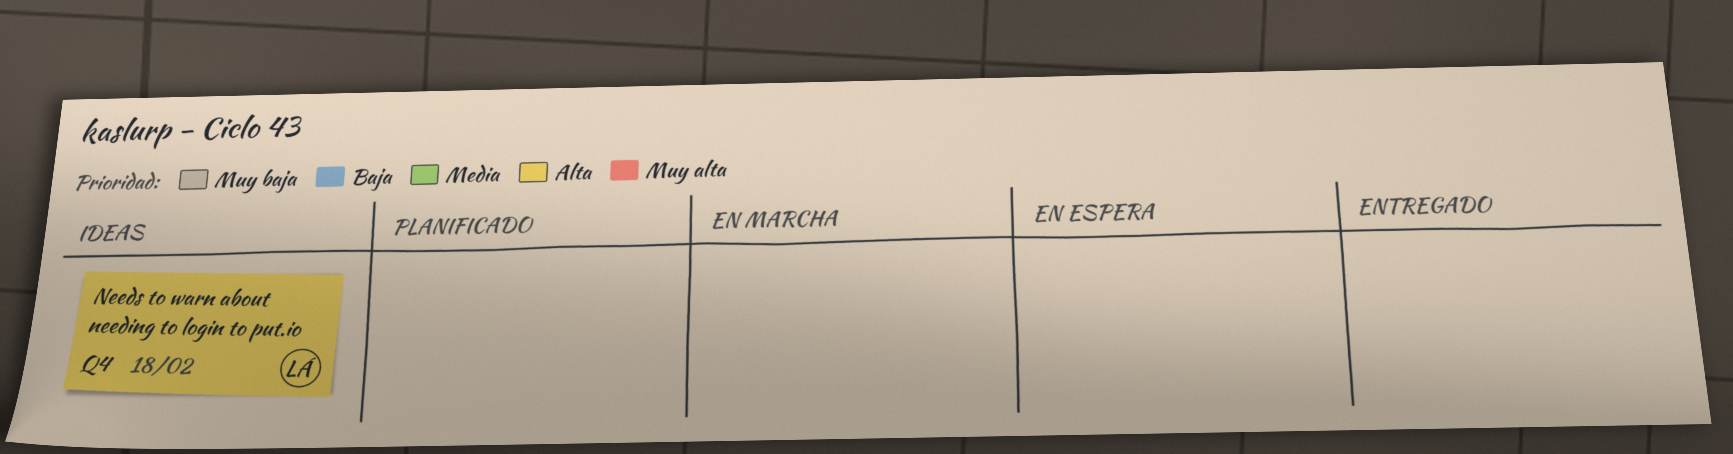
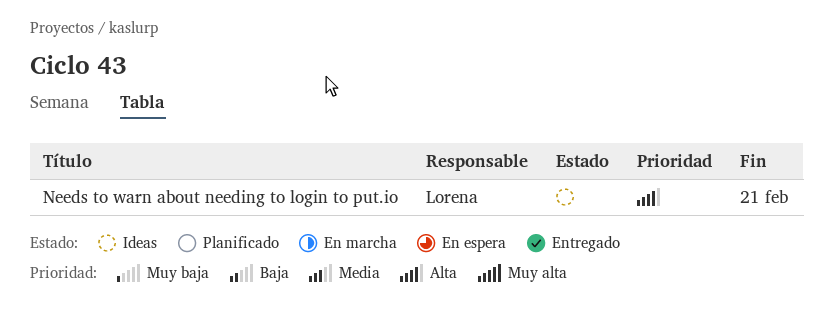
Needs to warn about needing to login to put.io, due: Feb 18 -> Feb 21

